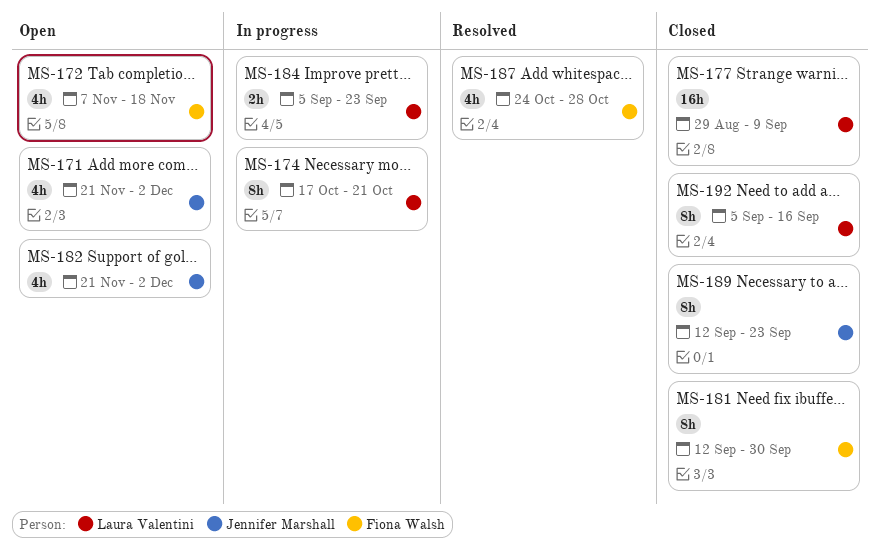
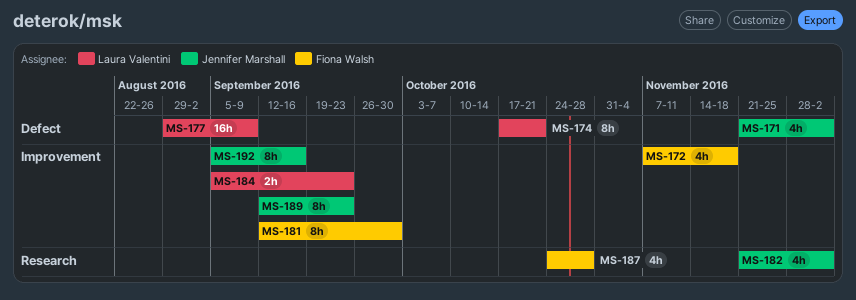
MS-192, owner: Laura Valentini -> Jennifer Marshall

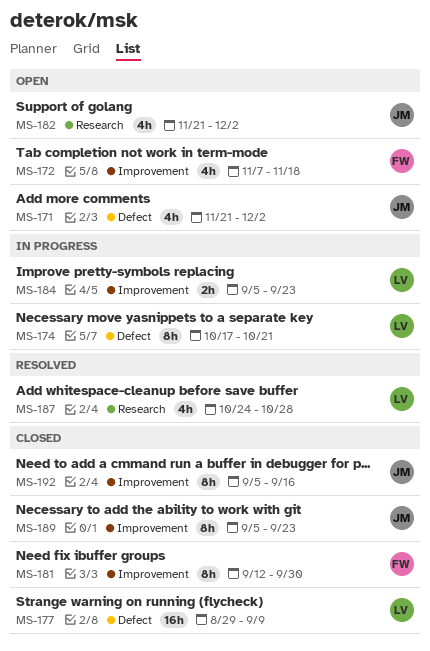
MS-187, owner: Fiona Walsh -> Laura Valentini
MS-189, start: Sep 12 -> Sep 5

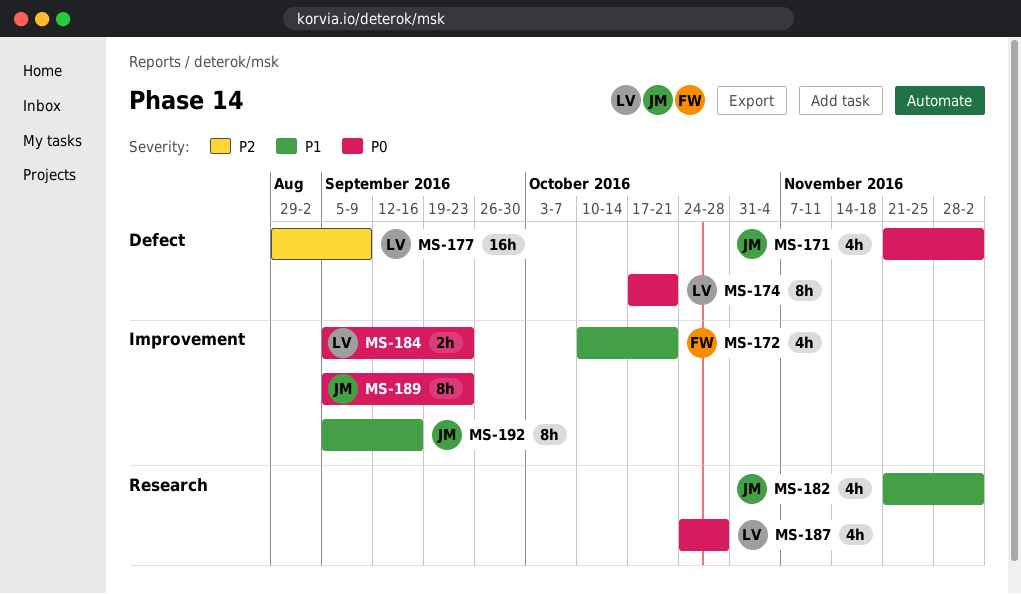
MS-172, start: Nov 7 -> Oct 10
MS-172, due: Nov 18 -> Oct 21
MS-181: present -> none

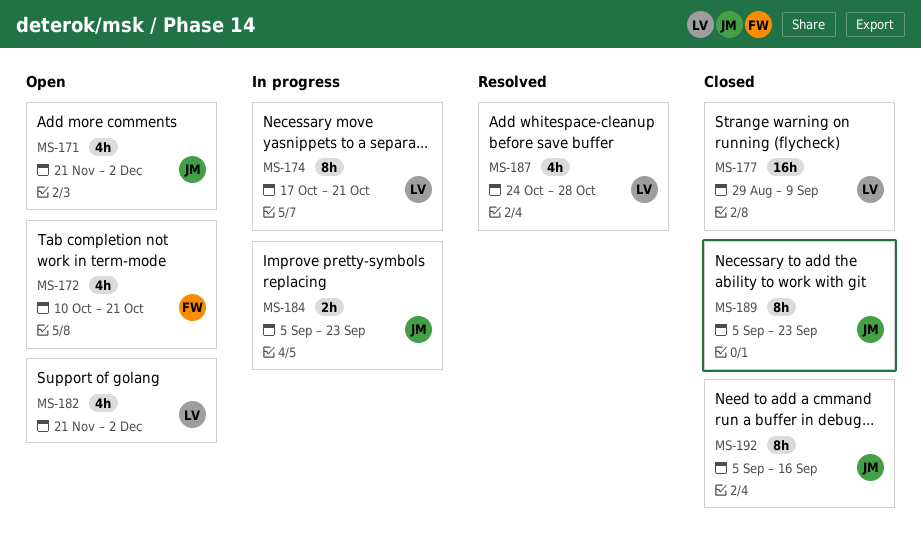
MS-182, owner: JM -> LV
MS-184, owner: LV -> JM

